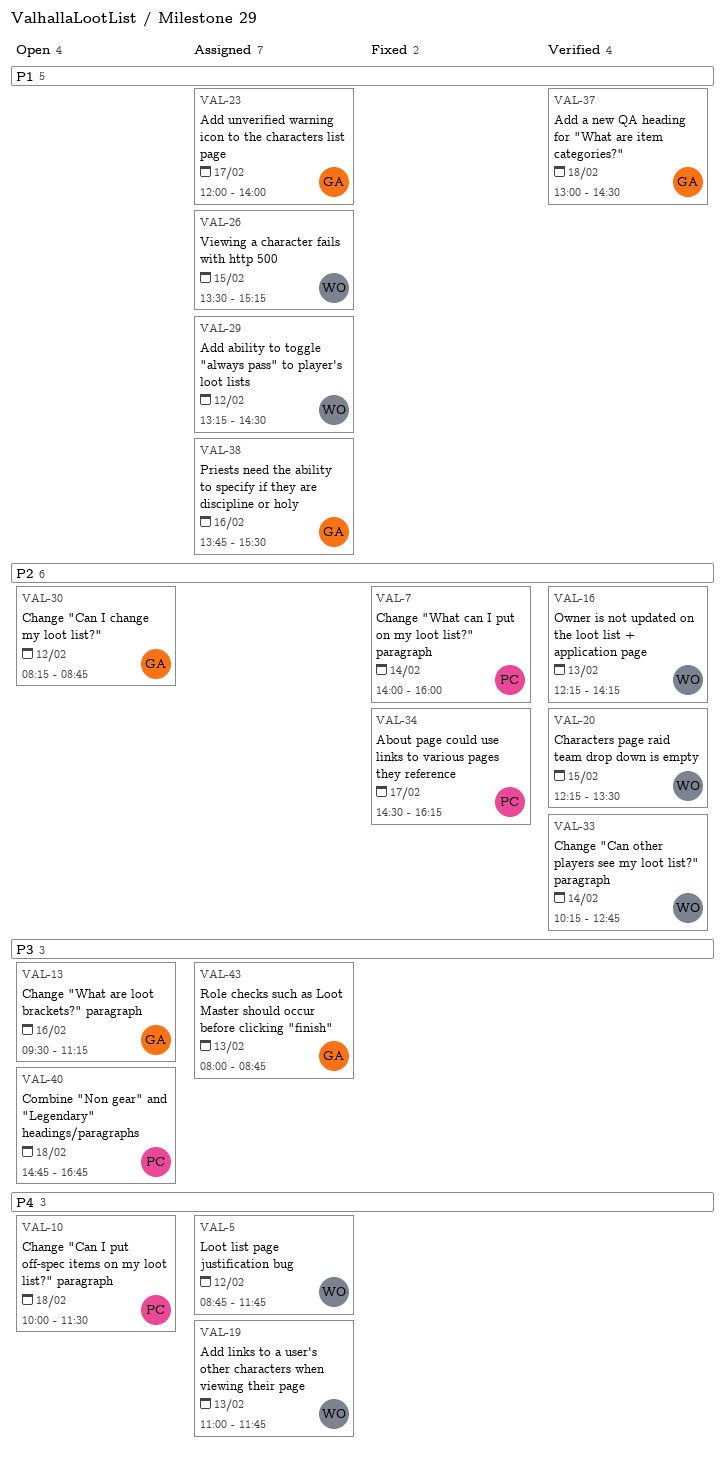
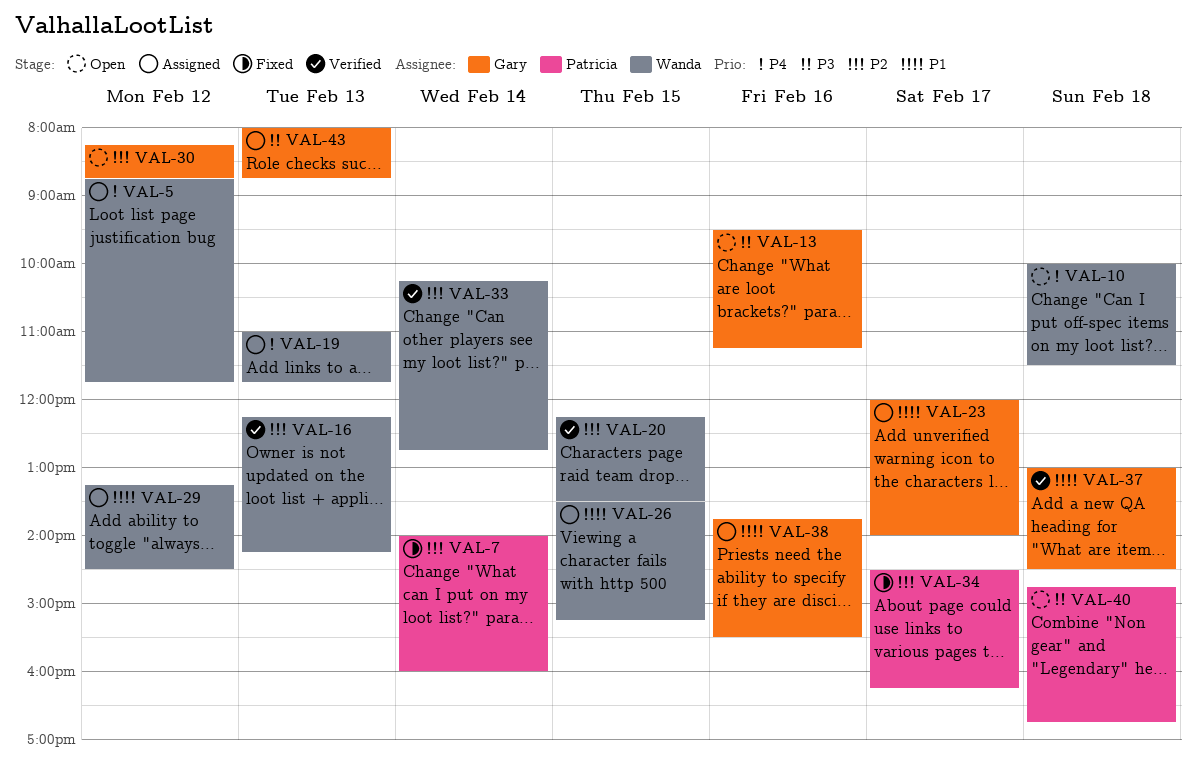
VAL-10, owner: Patricia -> Wanda

